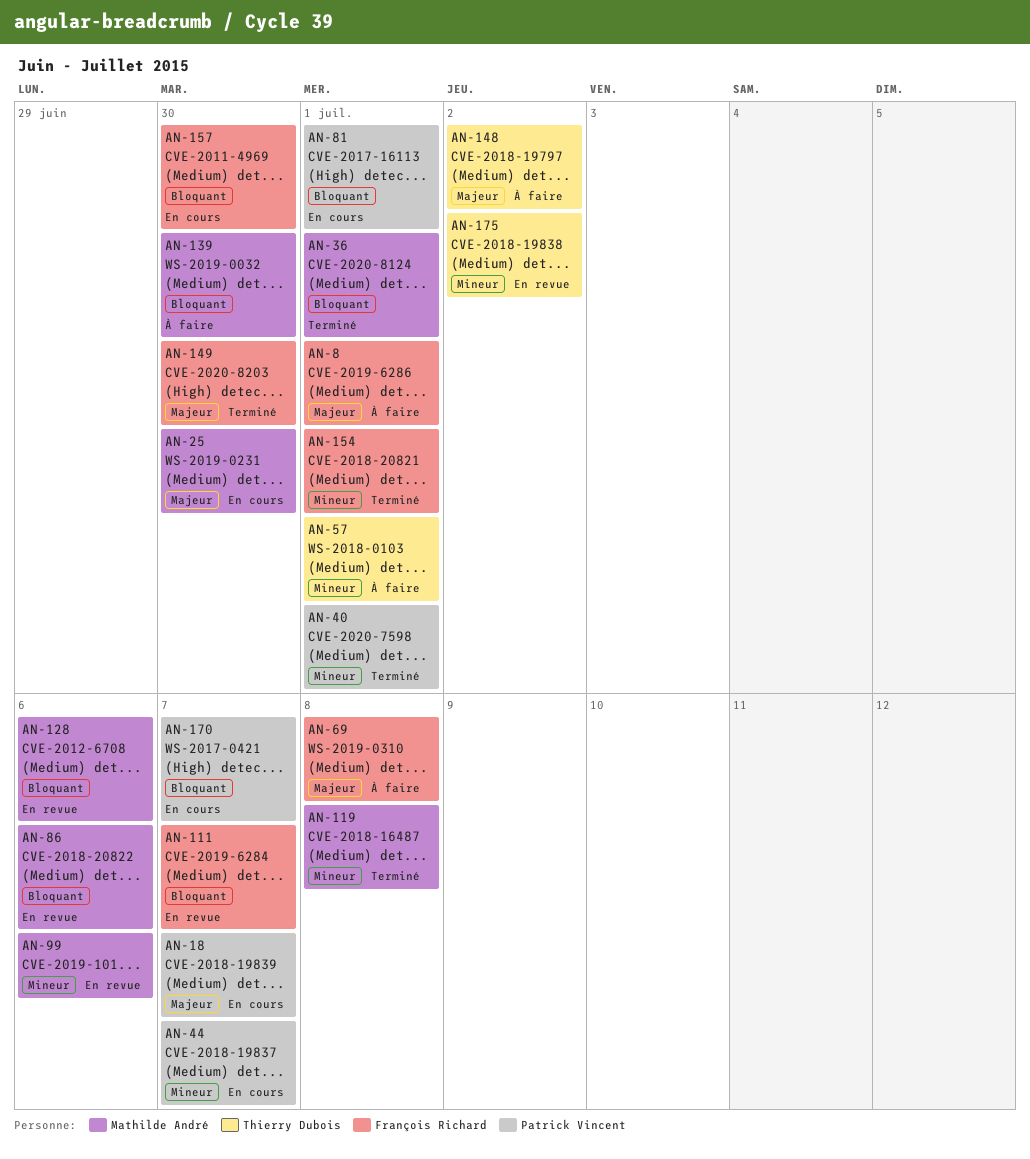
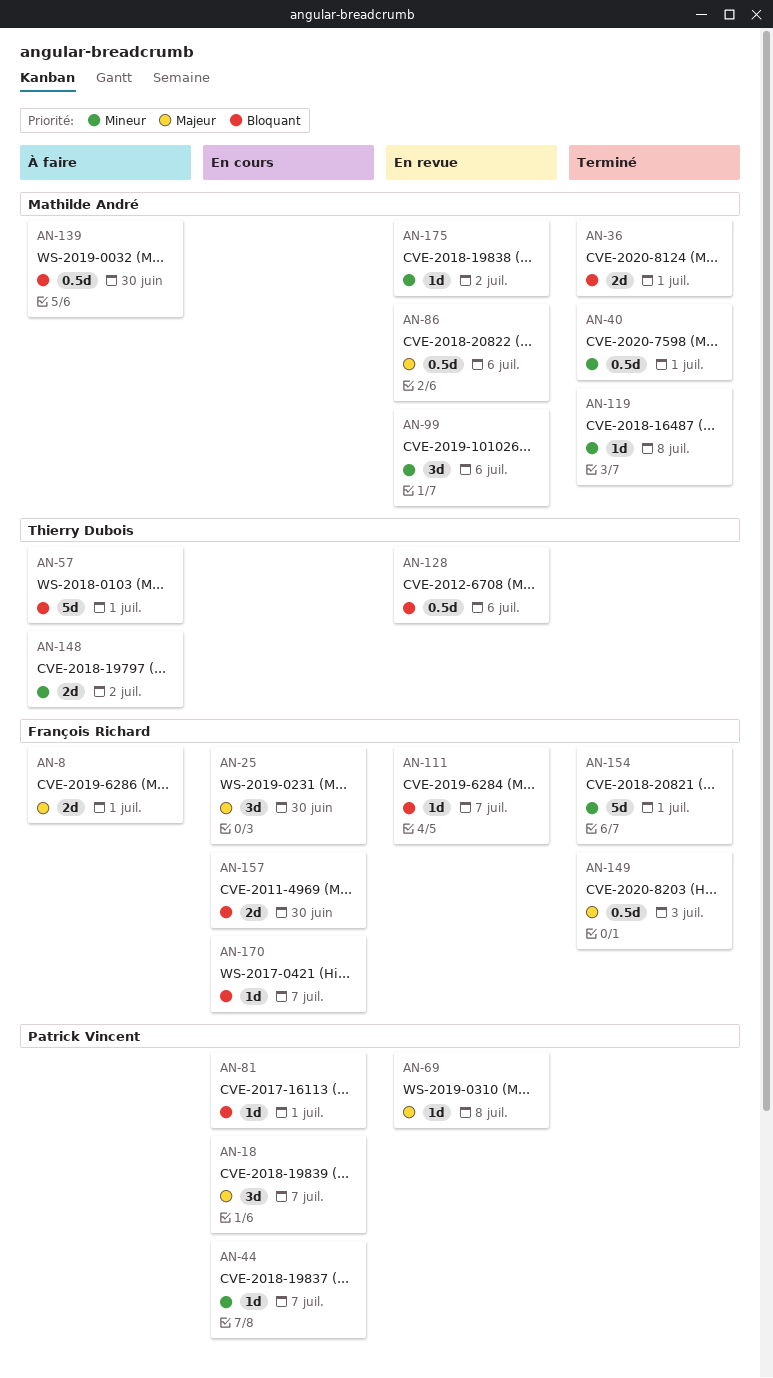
AN-25, owner: Mathilde André -> François Richard
AN-40, owner: Patrick Vincent -> Mathilde André
AN-57, priority: Mineur -> Bloquant
AN-69, status: À faire -> En revue
AN-69, owner: François Richard -> Patrick Vincent
AN-86, priority: Bloquant -> Majeur
AN-128, owner: Mathilde André -> Thierry Dubois
AN-148, priority: Majeur -> Mineur
AN-149, due: Jun 30 -> Jul 3
AN-170, owner: Patrick Vincent -> François Richard
AN-175, owner: Thierry Dubois -> Mathilde André

